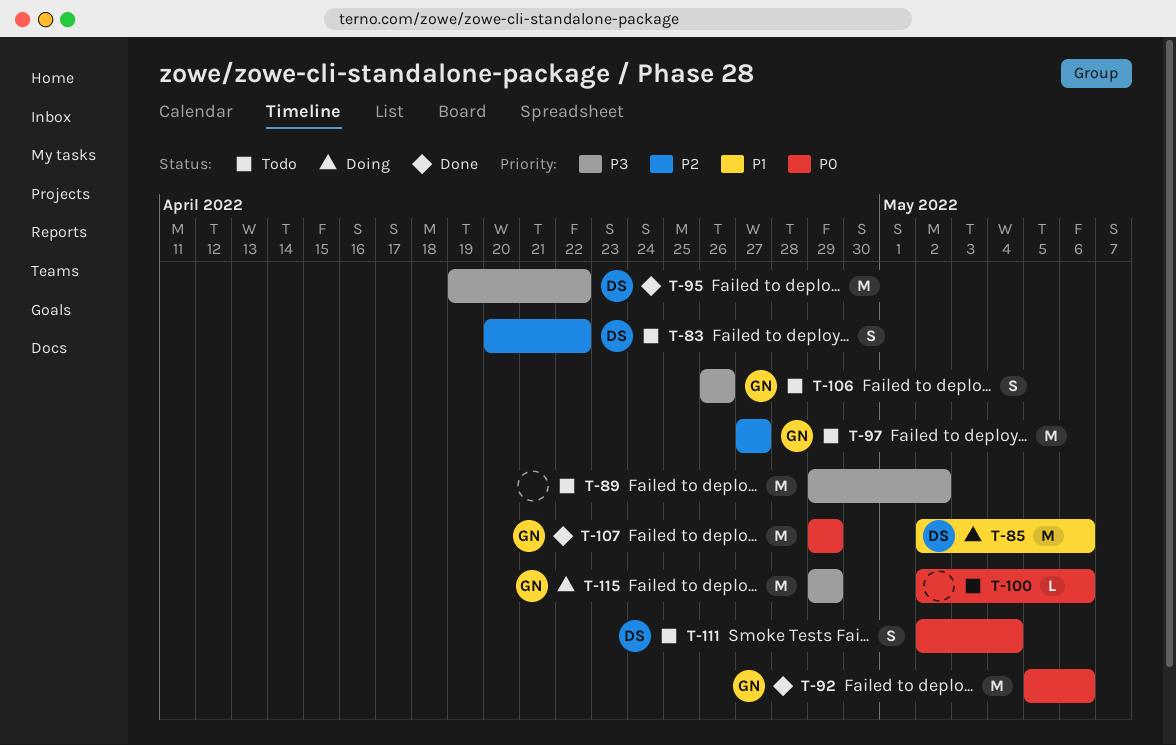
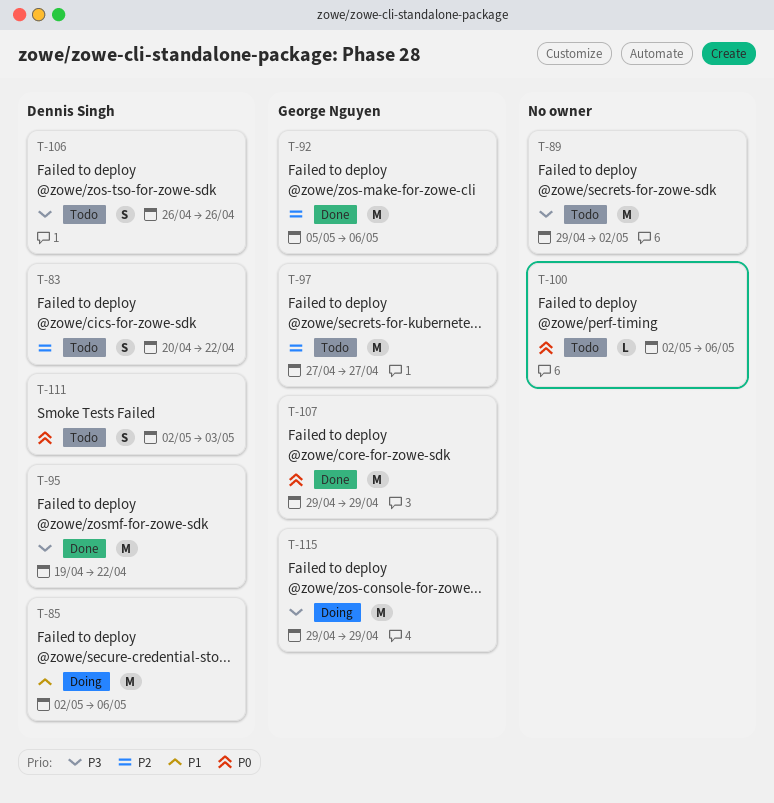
T-92, priority: P0 -> P2
T-106, owner: George Nguyen -> Dennis Singh
T-111, due: May 4 -> May 3

